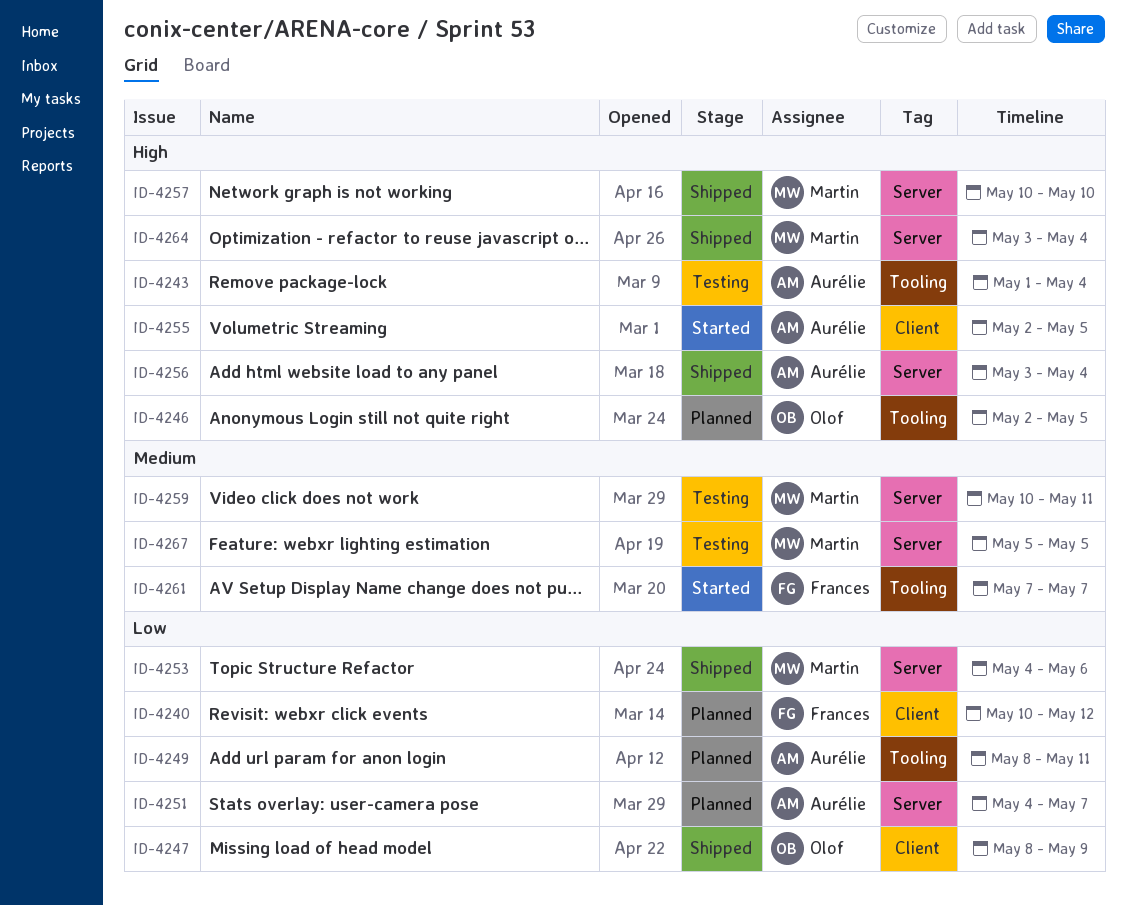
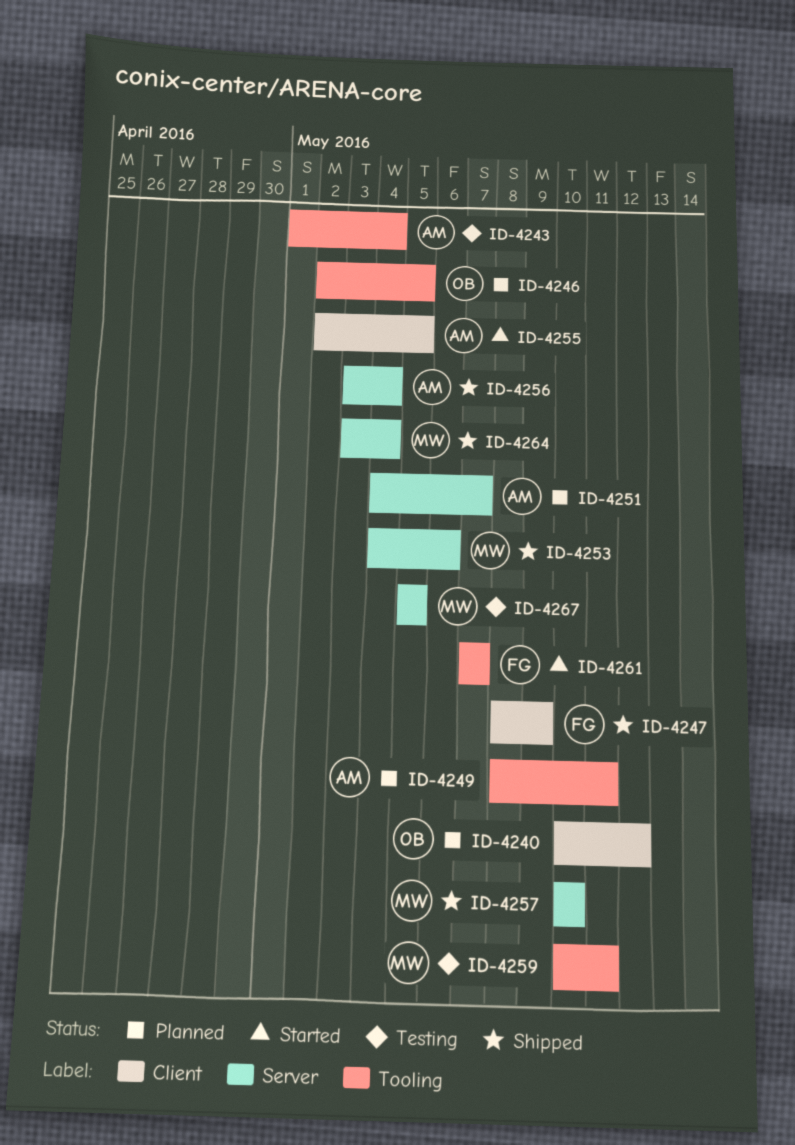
ID-4240, owner: Frances -> Olof
ID-4247, owner: Olof -> Frances
ID-4259, label: Server -> Tooling

